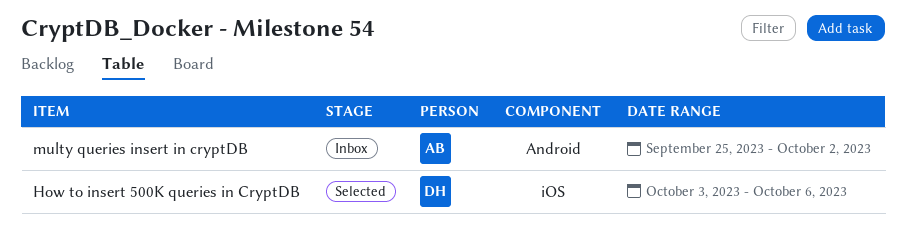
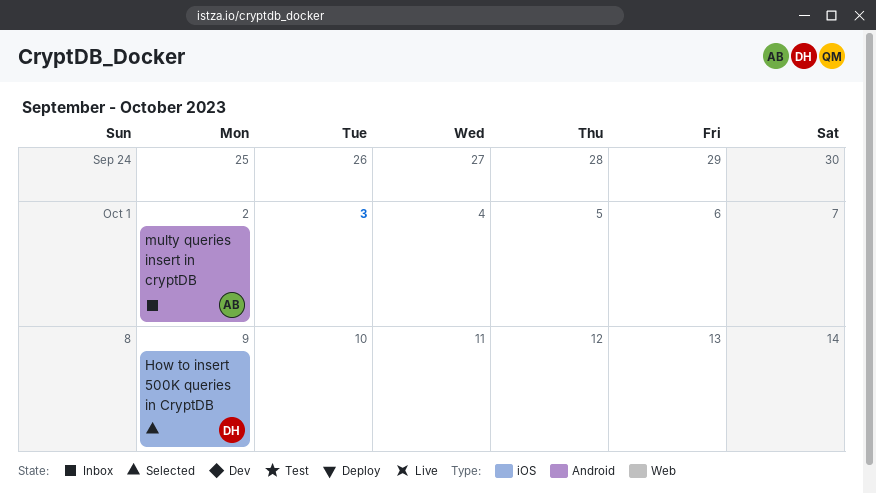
How to insert 500K queries in CryptDB, due: Oct 6 -> Oct 9

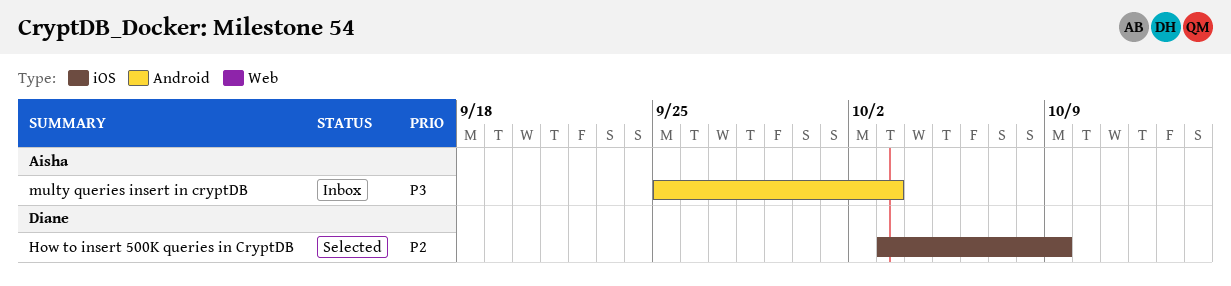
multy queries insert in cryptDB, due: Oct 2 -> Oct 3

